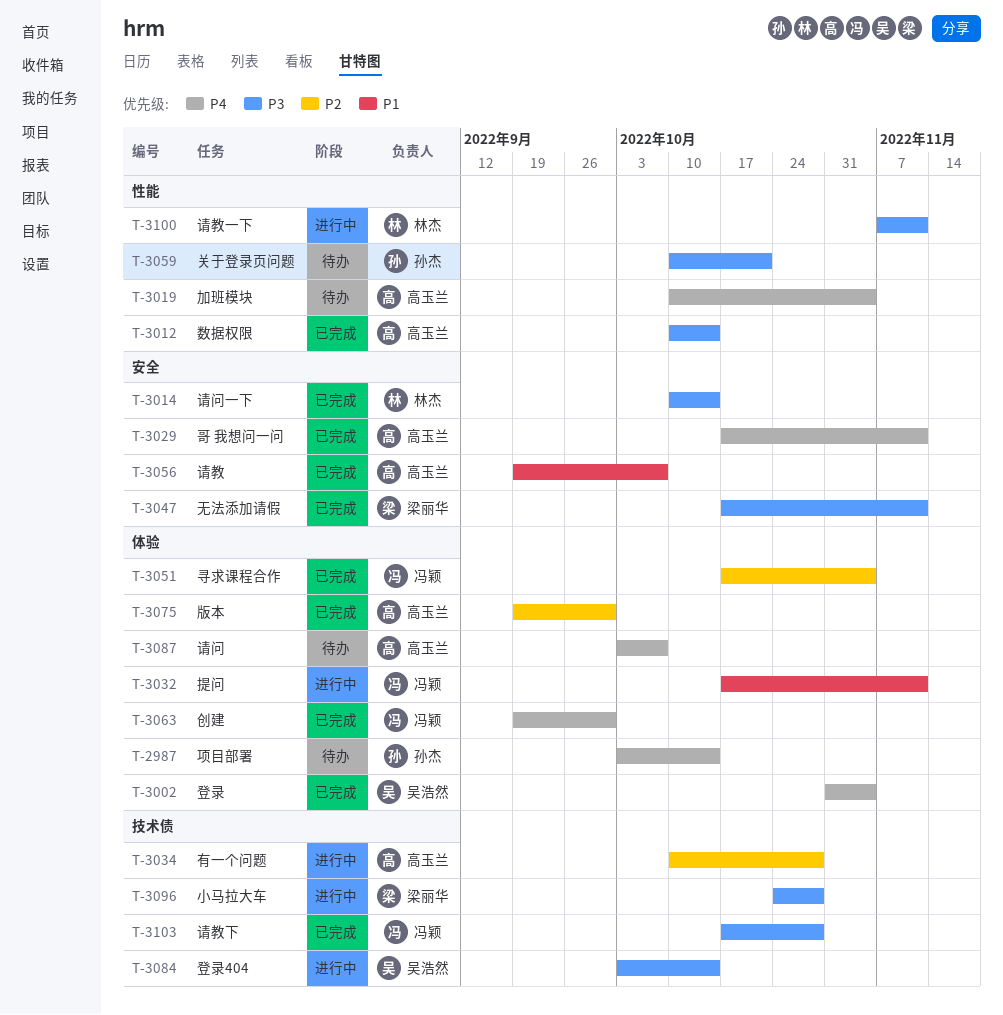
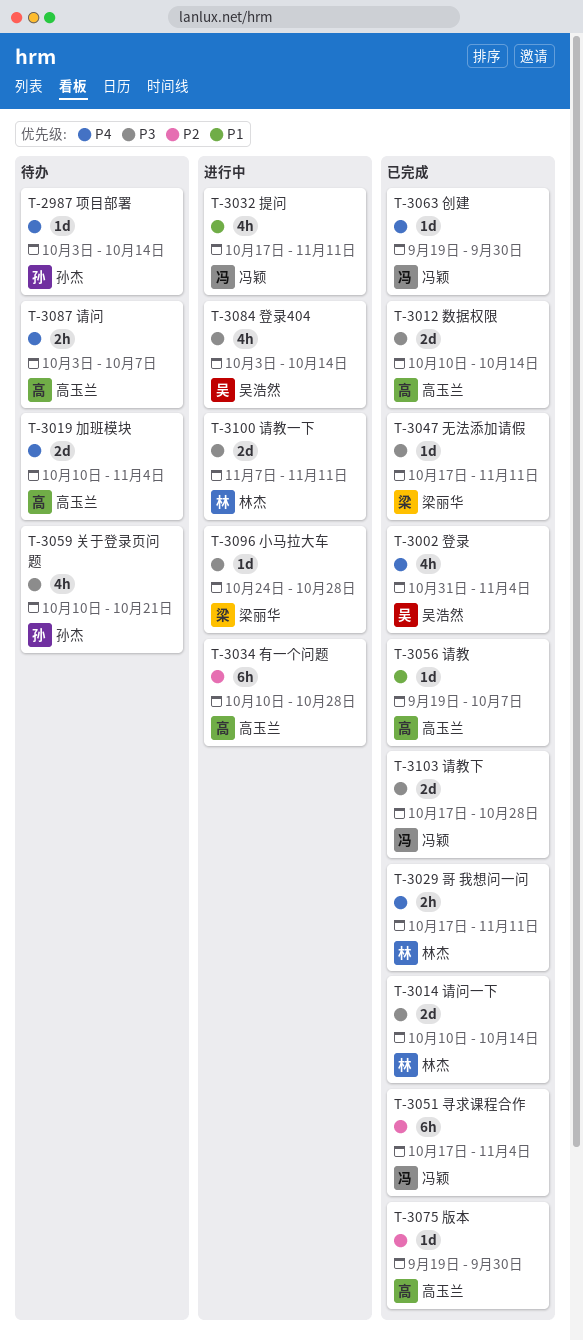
T-3029, owner: 高玉兰 -> 林杰

